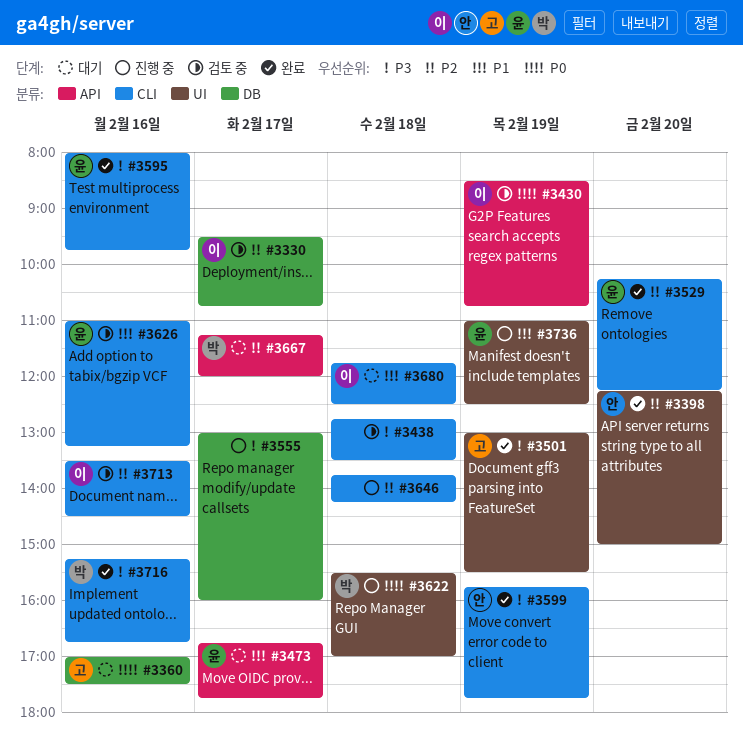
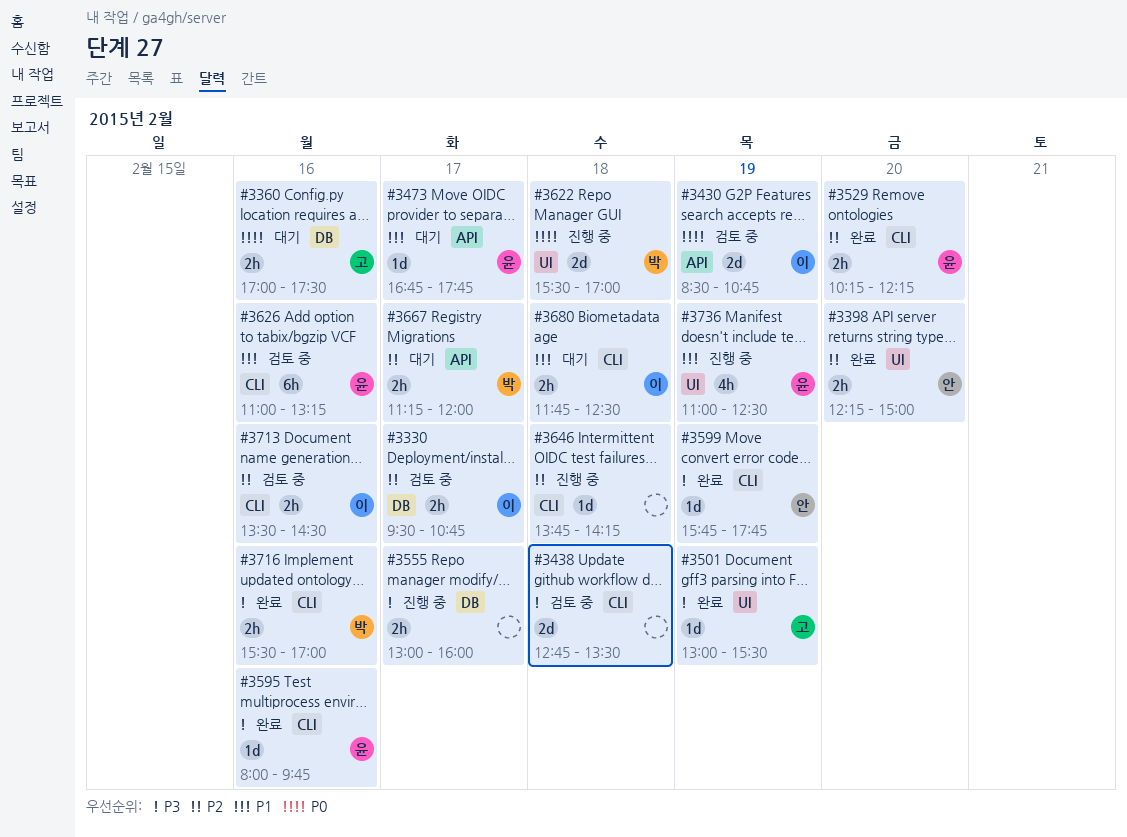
#3716, begins: 15:15 -> 15:30
#3716, ends: 16:45 -> 17:00

